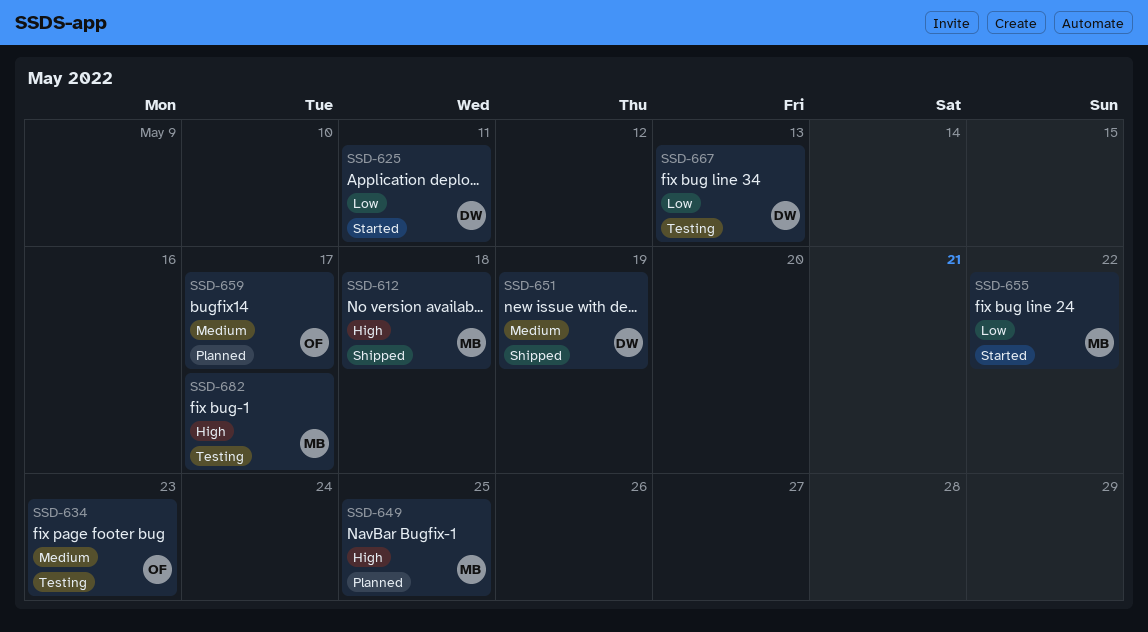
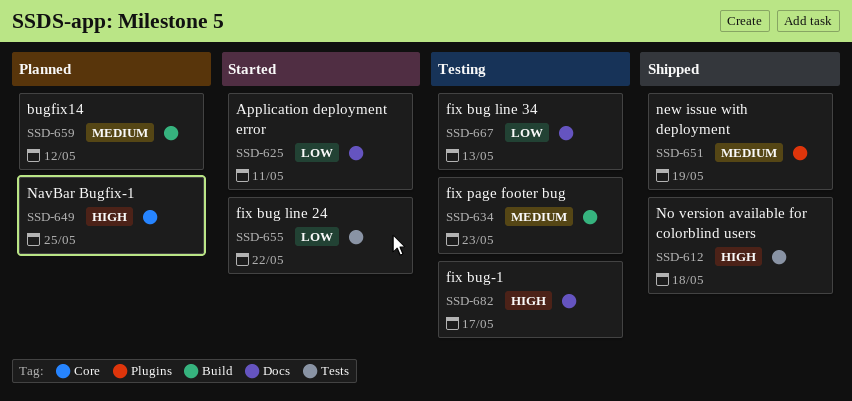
SSD-659, due: May 17 -> May 12

